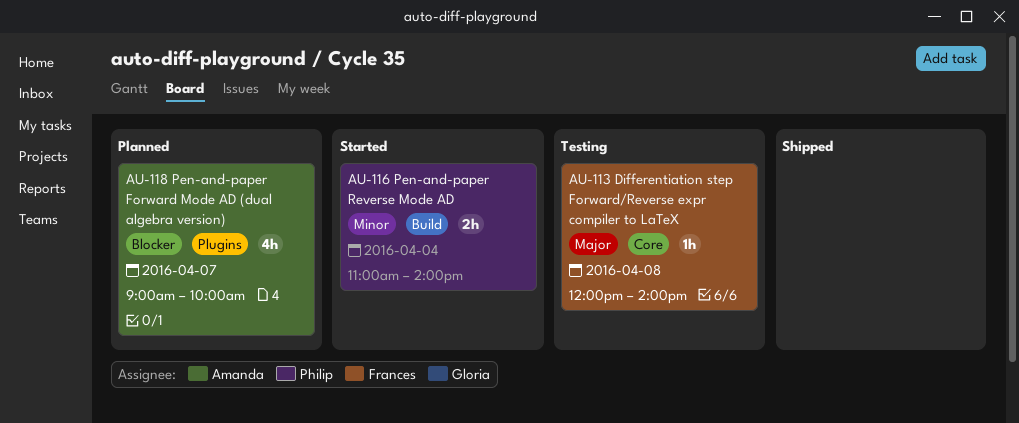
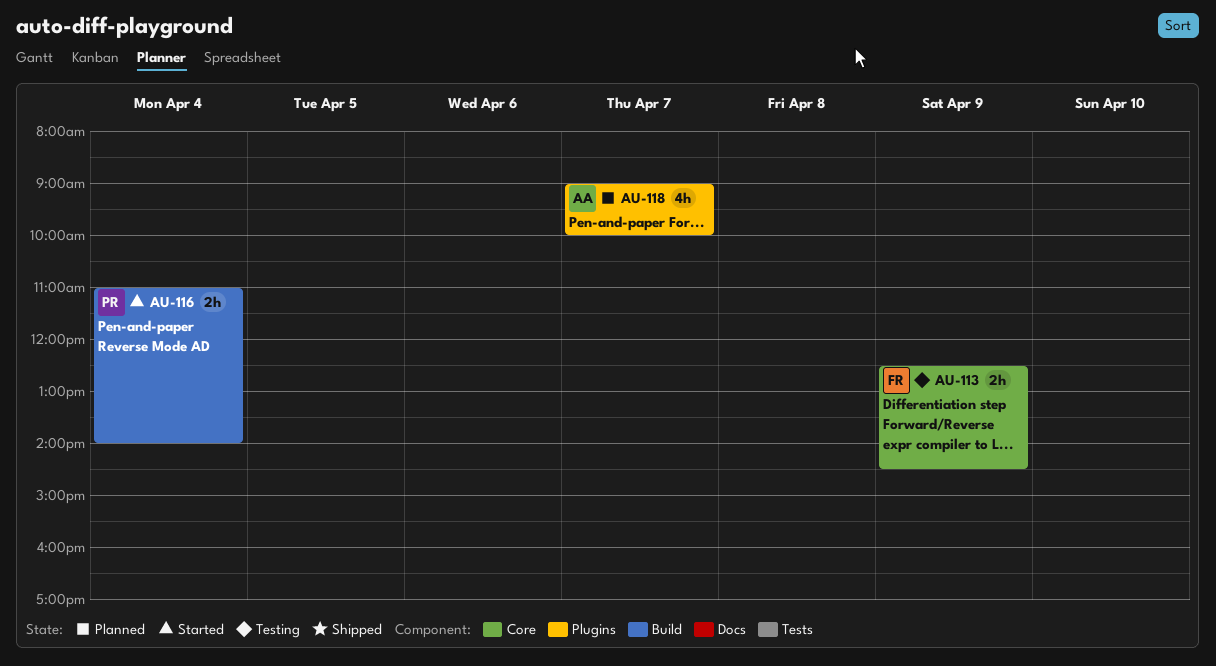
AU-113, estimate: 1h -> 2h
AU-113, day: Apr 8 -> Apr 9
AU-113, begins: 12:00 -> 12:30
AU-113, ends: 14:00 -> 14:30

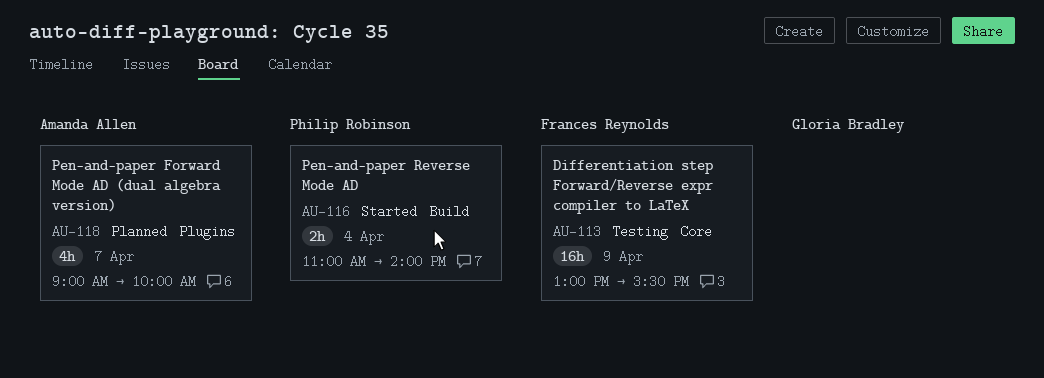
AU-113, estimate: 2h -> 16h
AU-113, begins: 12:30 -> 13:00
AU-113, ends: 14:30 -> 15:30

